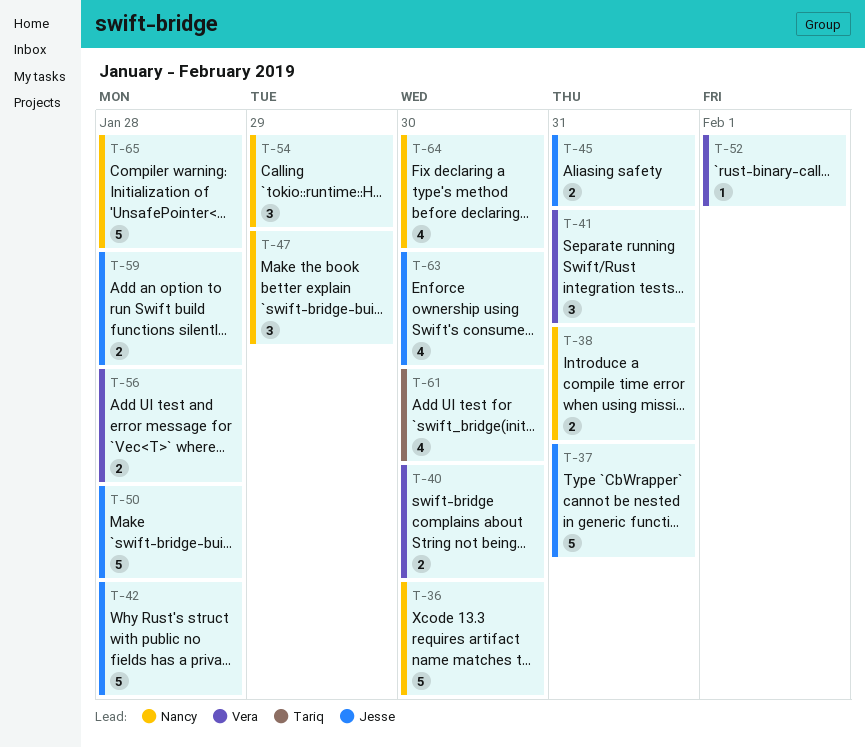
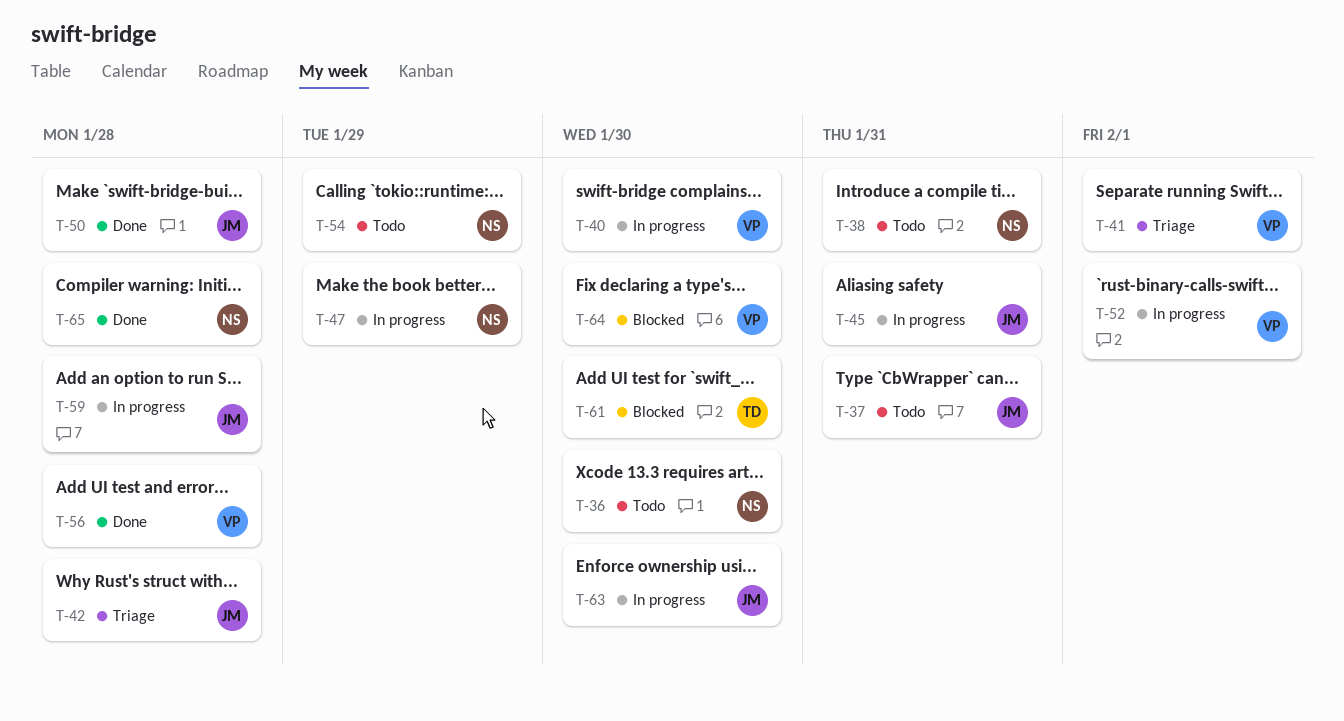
T-41, due: Jan 31 -> Feb 1
T-64, owner: Nancy -> Vera

